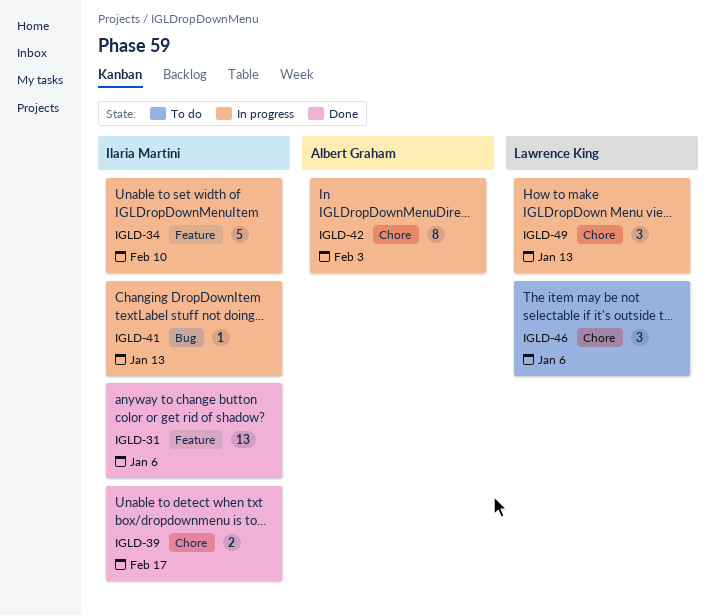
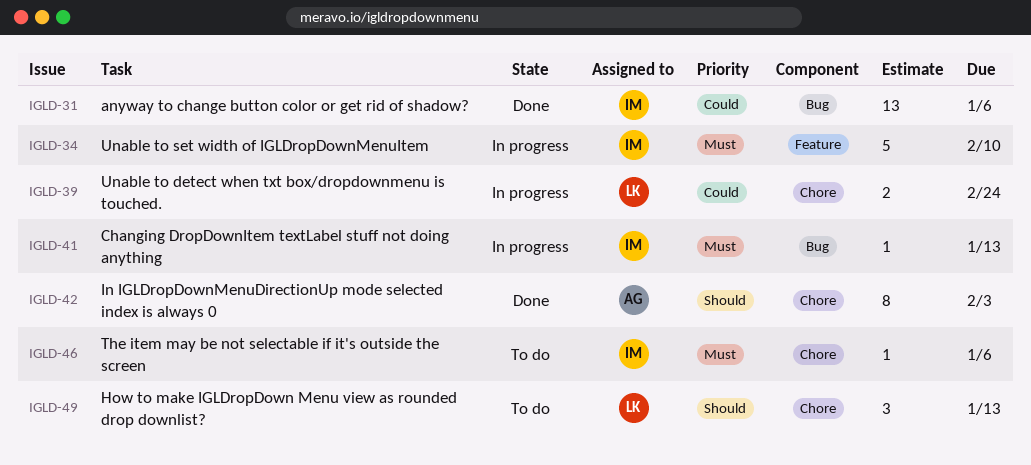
IGLD-31, label: Feature -> Bug
IGLD-39, status: Done -> In progress
IGLD-39, owner: Ilaria Martini -> Lawrence King
IGLD-39, due: Feb 17 -> Feb 24
IGLD-42, status: In progress -> Done
IGLD-46, owner: Lawrence King -> Ilaria Martini
IGLD-46, estimate: 3 -> 1
IGLD-49, status: In progress -> To do

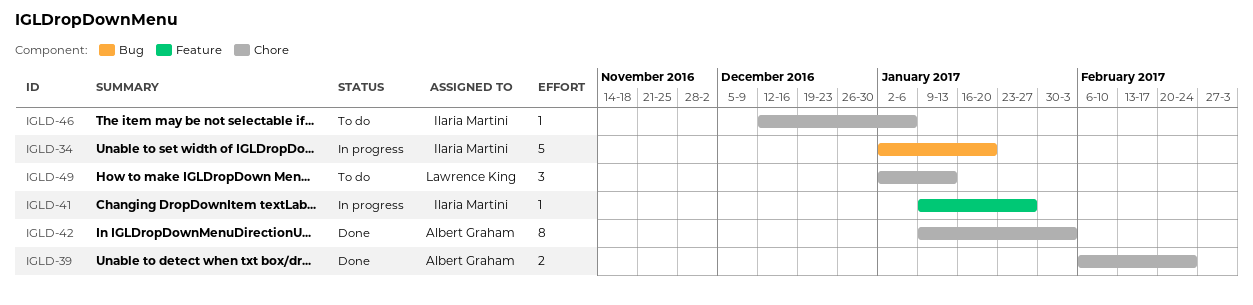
IGLD-31: present -> none
IGLD-34, label: Feature -> Bug
IGLD-34, due: Feb 10 -> Jan 20
IGLD-39, status: In progress -> Done
IGLD-39, owner: Lawrence King -> Albert Graham
IGLD-41, label: Bug -> Feature
IGLD-41, due: Jan 13 -> Jan 27

